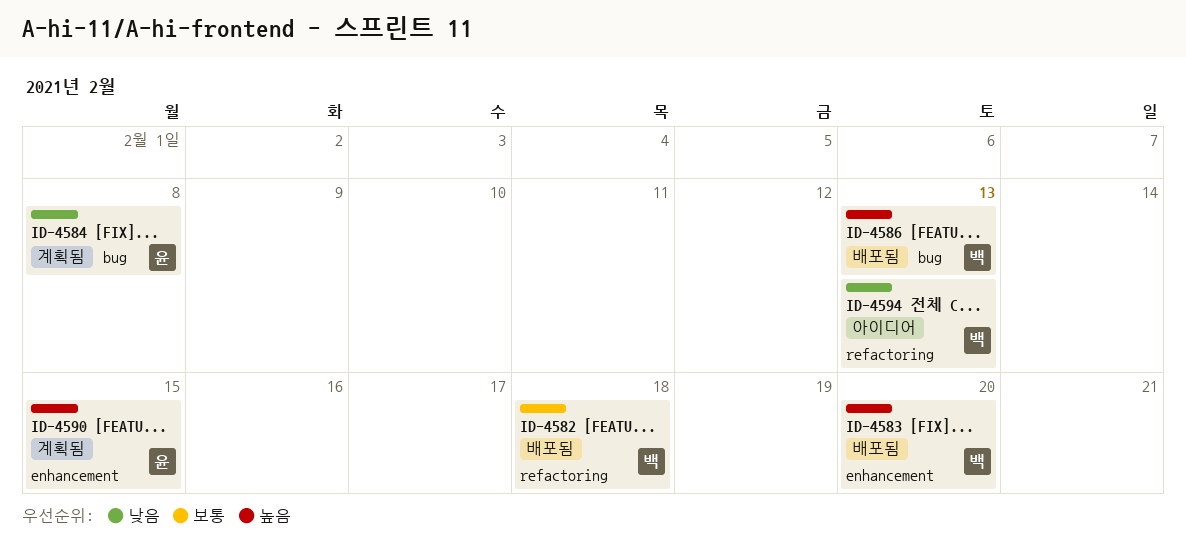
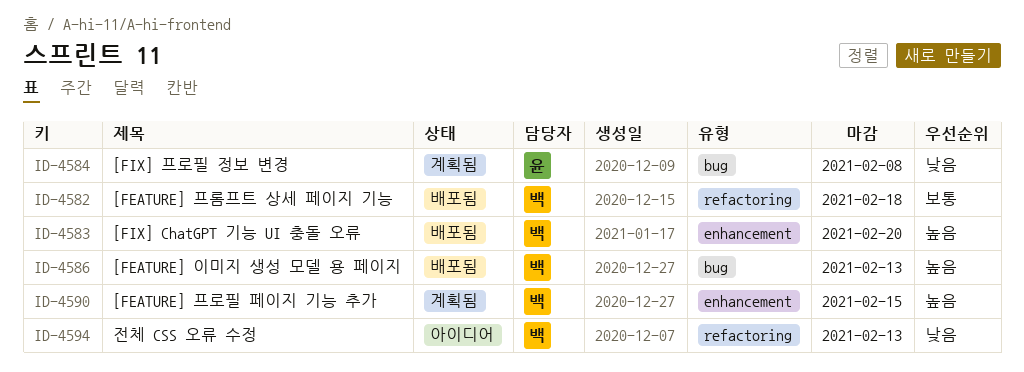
ID-4590, owner: 윤 -> 백

